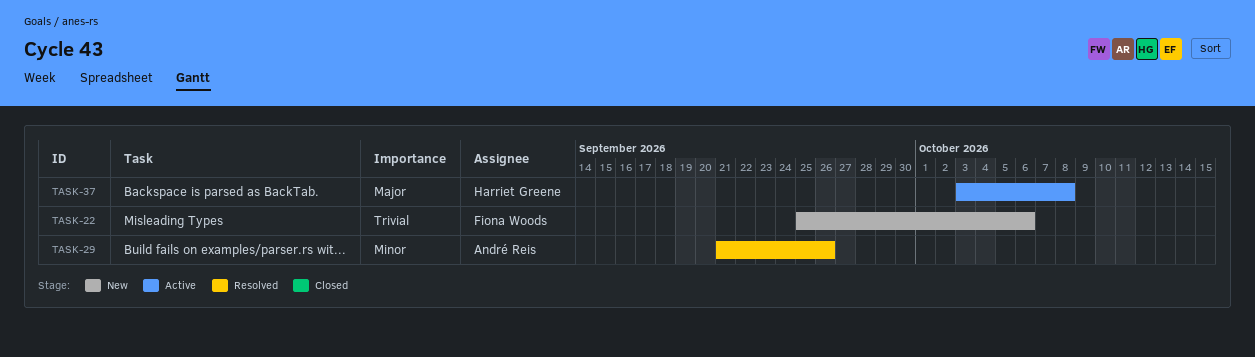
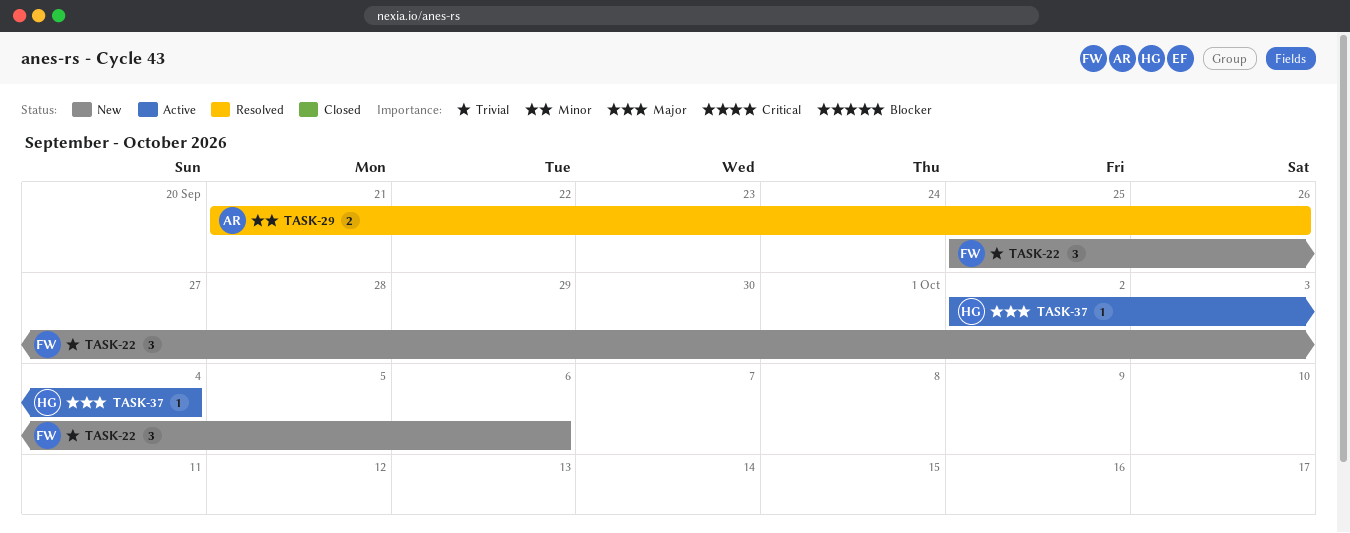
TASK-37, start: Oct 3 -> Oct 2
TASK-37, due: Oct 8 -> Oct 4

